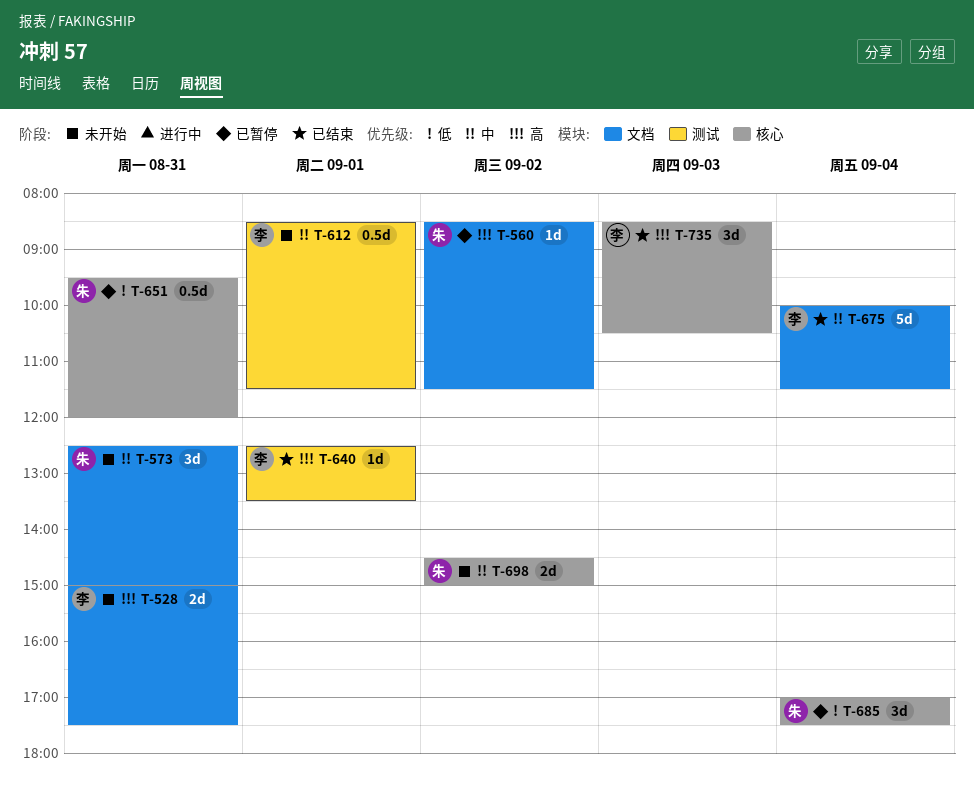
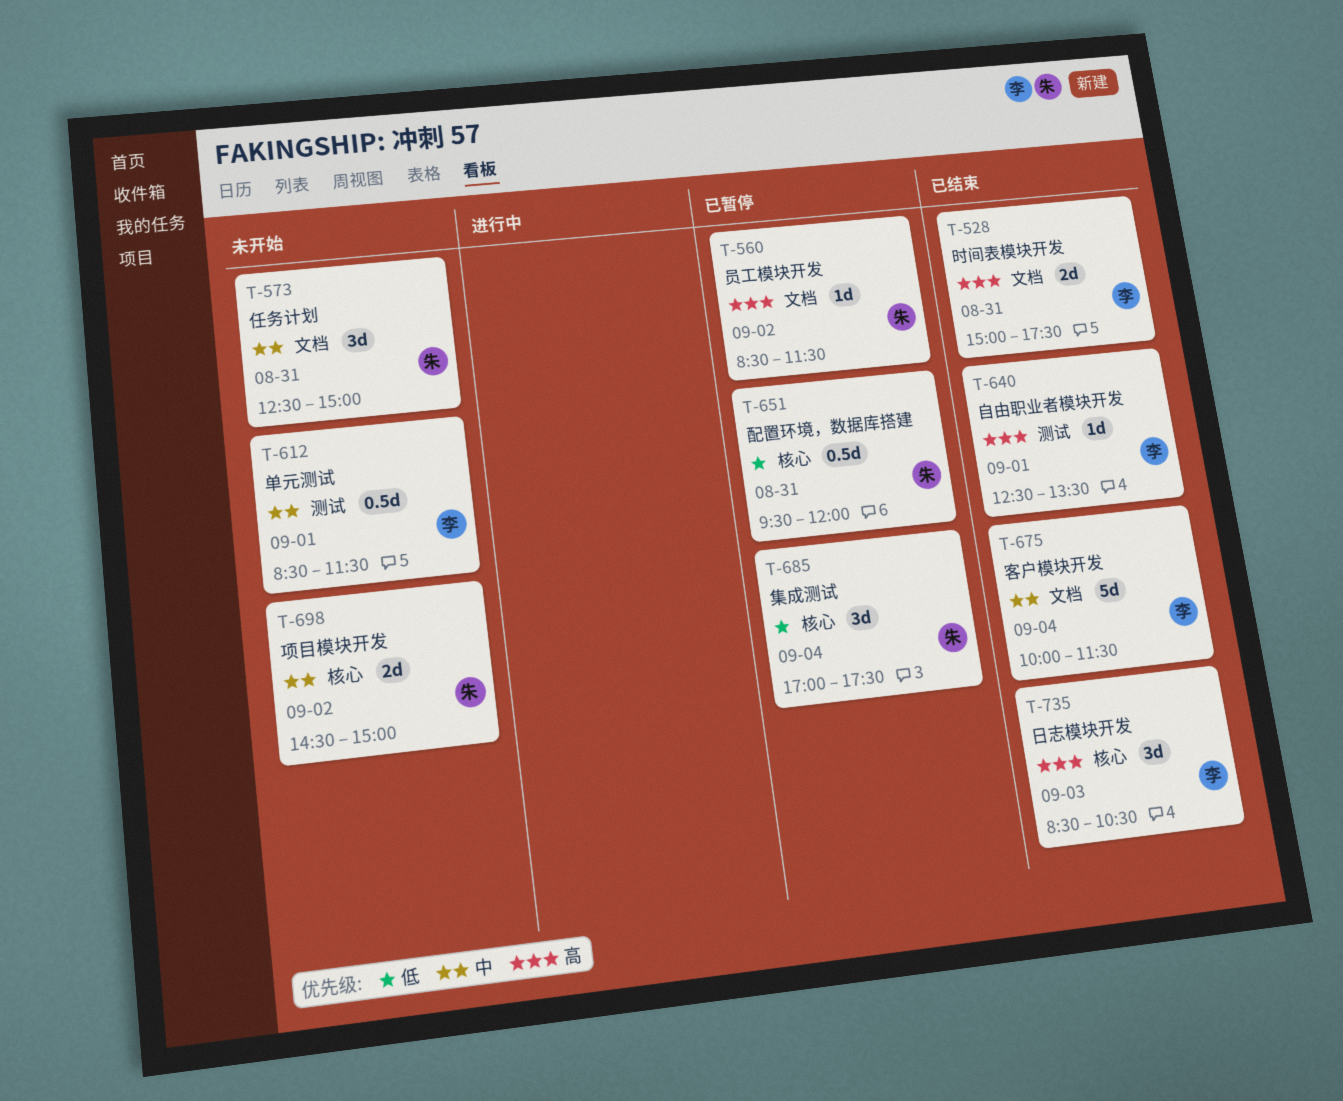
T-528, status: 未开始 -> 已结束

